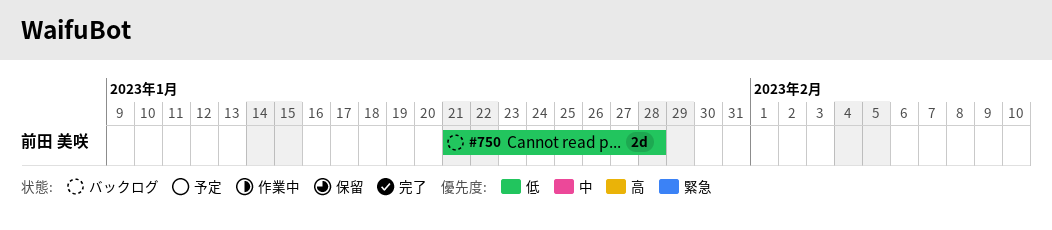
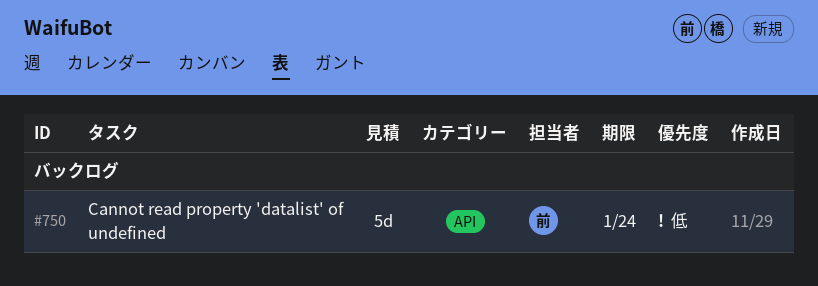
#750, estimate: 2d -> 5d
#750, due: Jan 28 -> Jan 24

